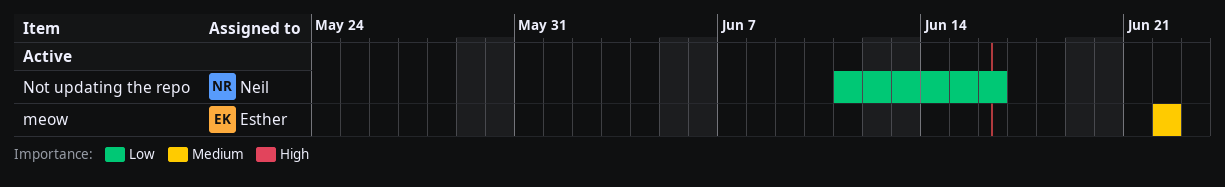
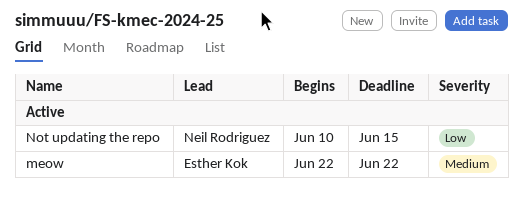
Not updating the repo, start: Jun 11 -> Jun 10
Not updating the repo, due: Jun 16 -> Jun 15

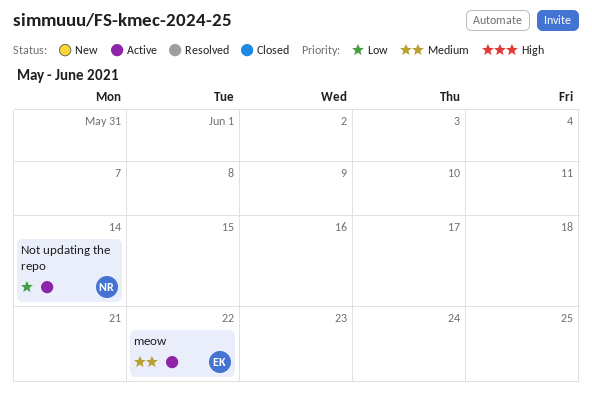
Not updating the repo, due: Jun 15 -> Jun 14

